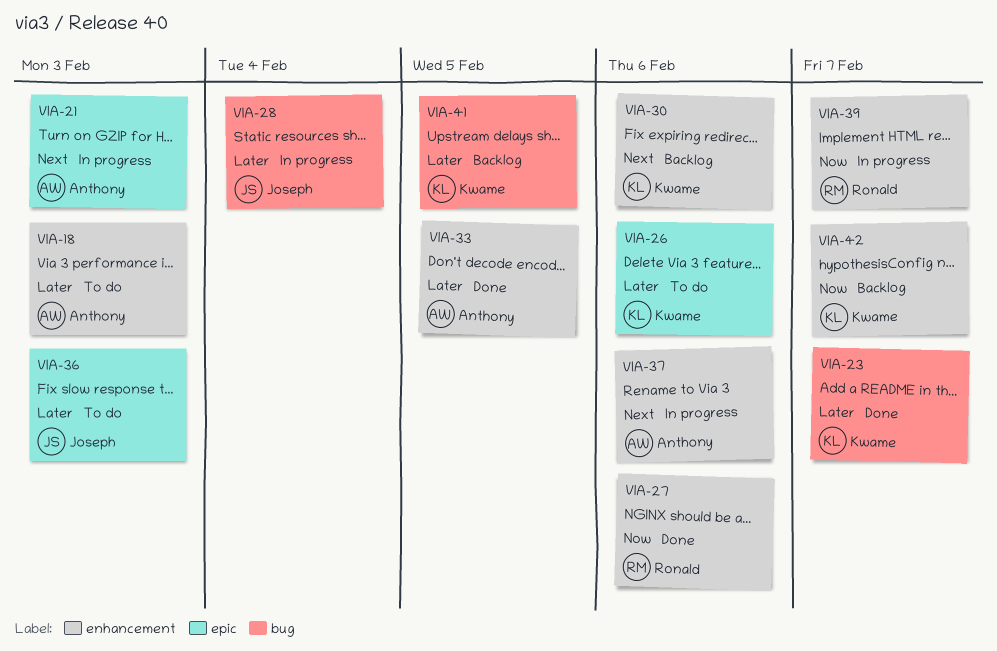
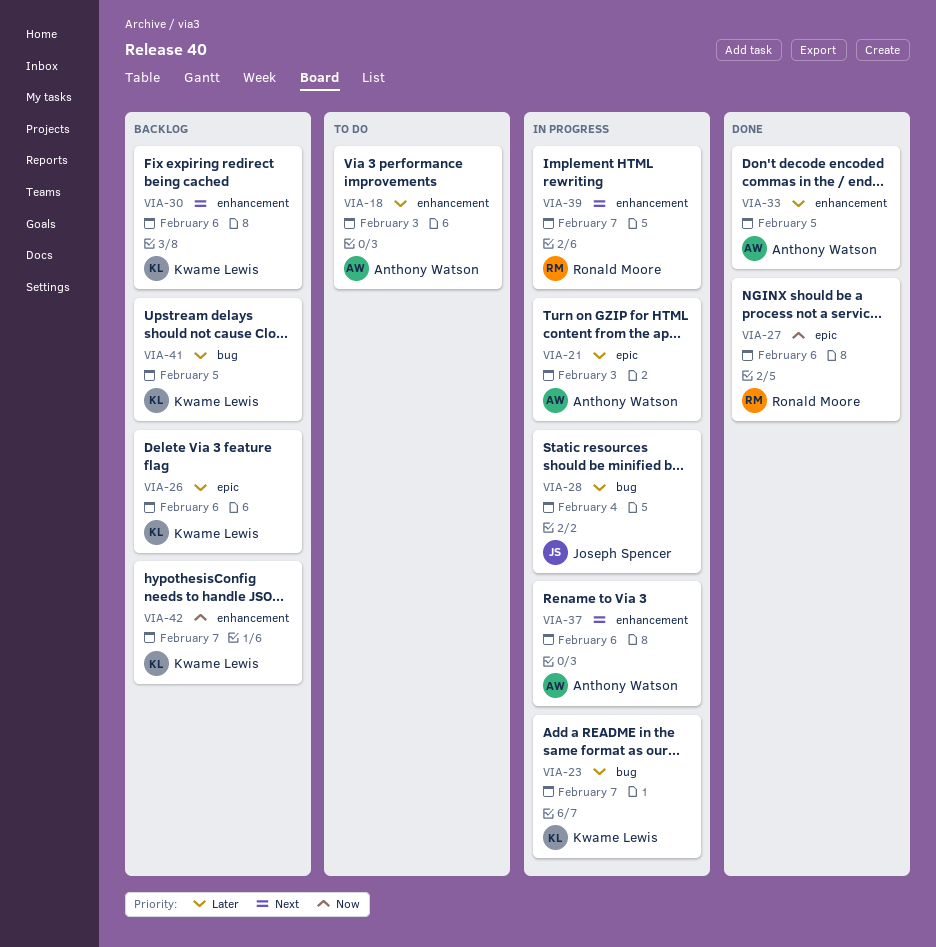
VIA-21, priority: Next -> Later
VIA-23, status: Done -> In progress
VIA-26, status: To do -> Backlog
VIA-27, label: enhancement -> epic
VIA-36: present -> none
VIA-39, priority: Now -> Next

